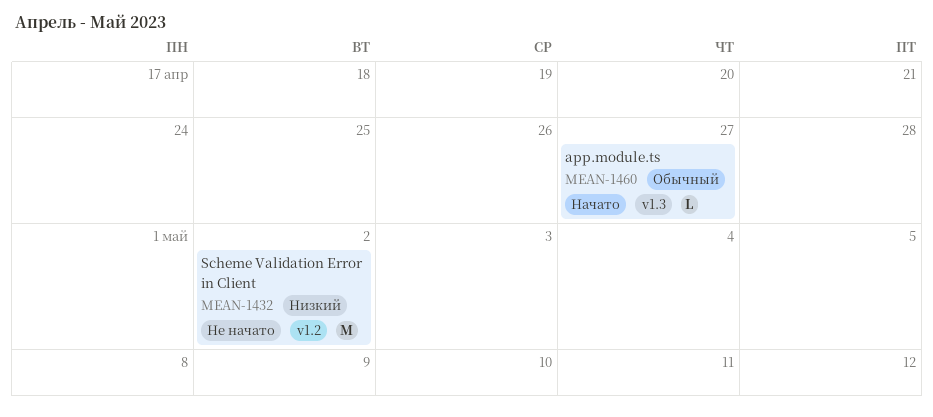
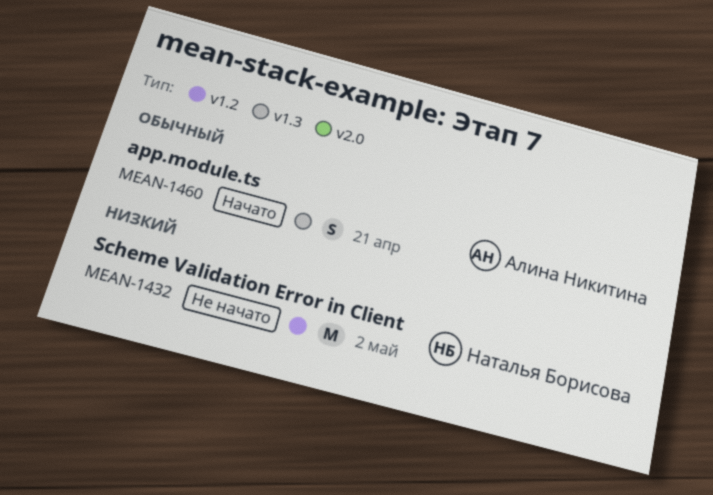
MEAN-1460, estimate: L -> S
MEAN-1460, due: Apr 27 -> Apr 21

